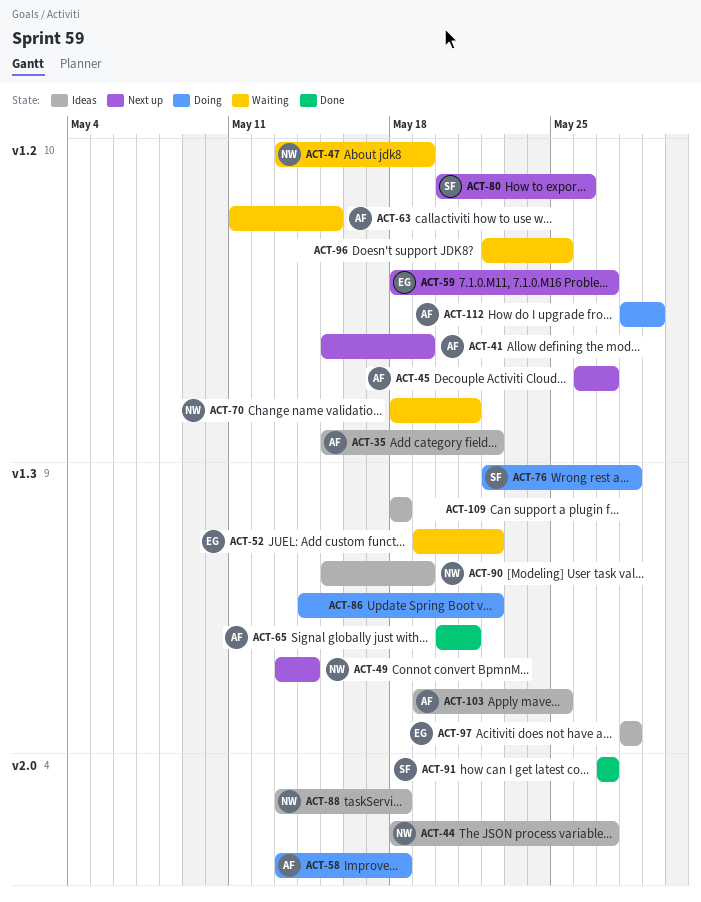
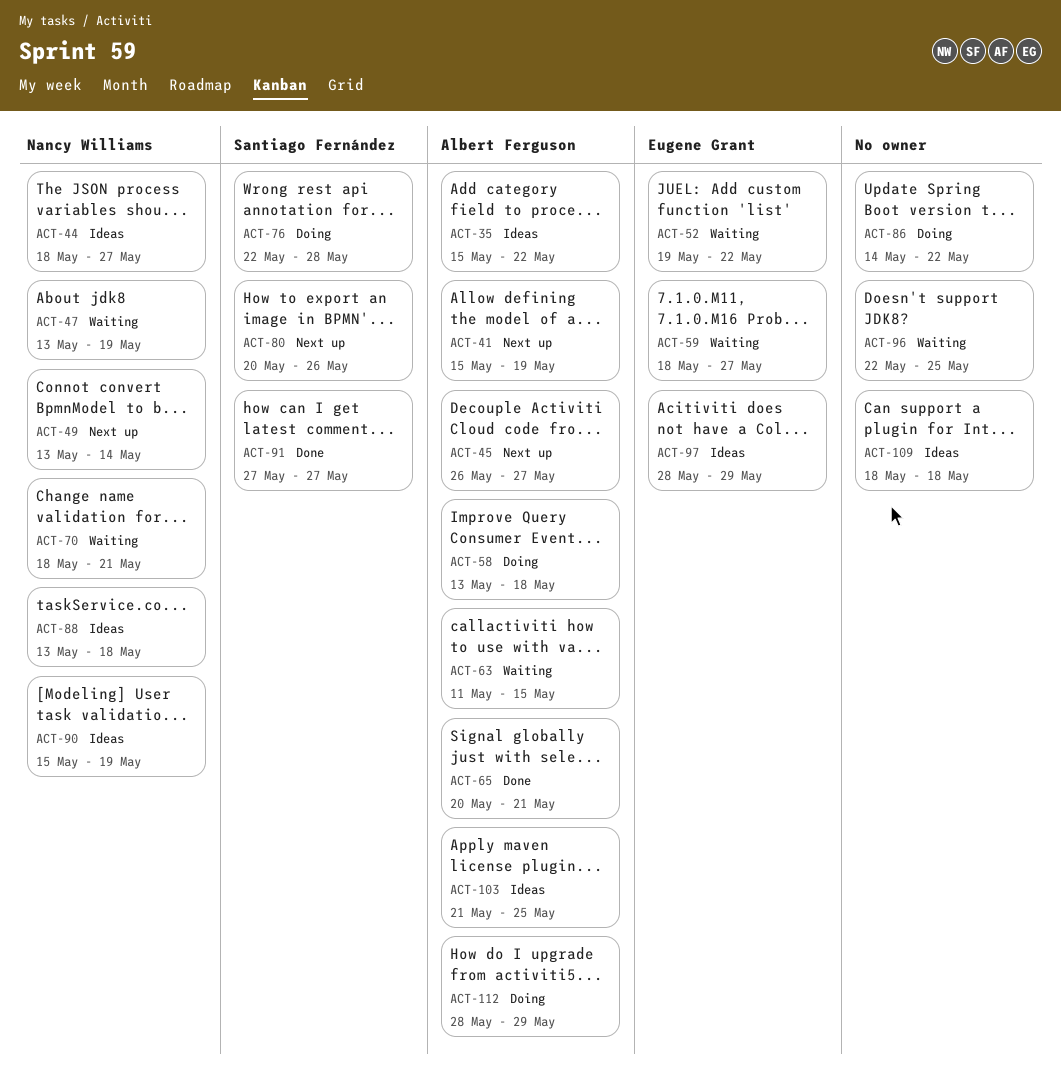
ACT-59, status: Next up -> Waiting
ACT-97, due: May 28 -> May 29
ACT-103, start: May 19 -> May 21

